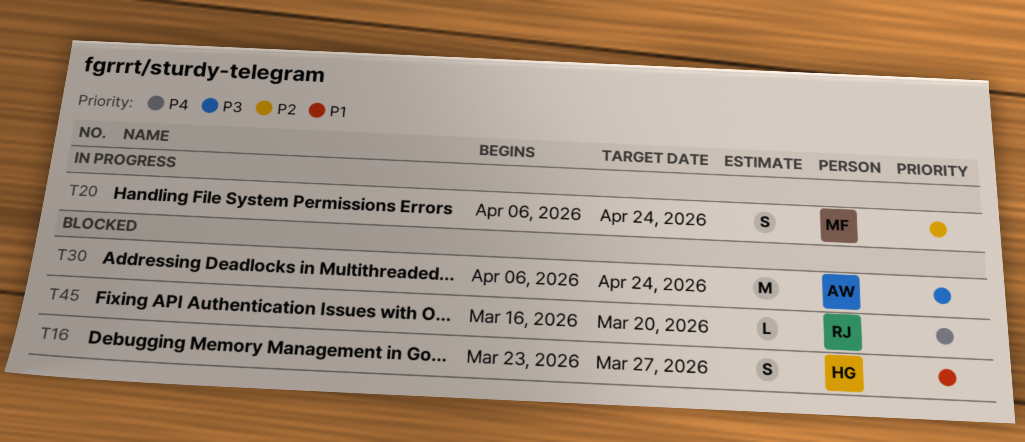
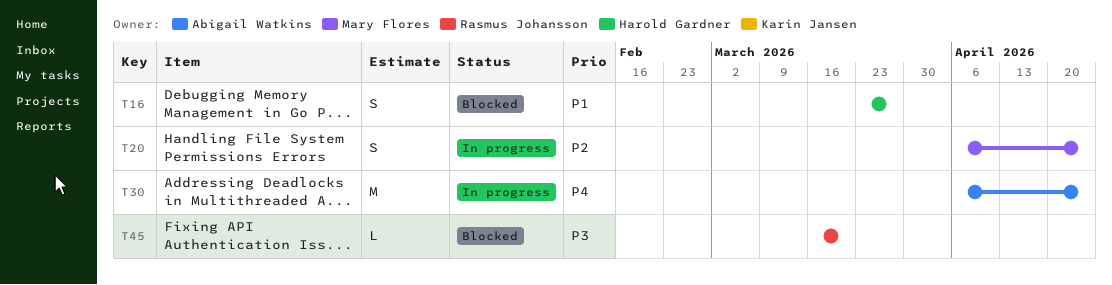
T30, status: Blocked -> In progress
T30, priority: P3 -> P4
T45, priority: P4 -> P3

